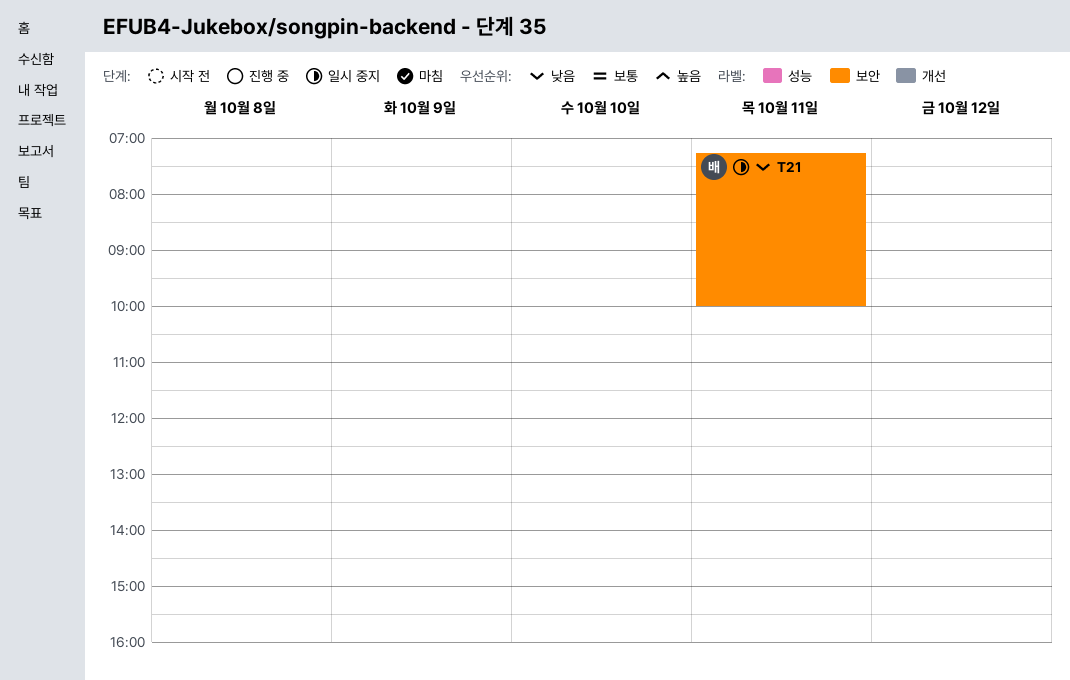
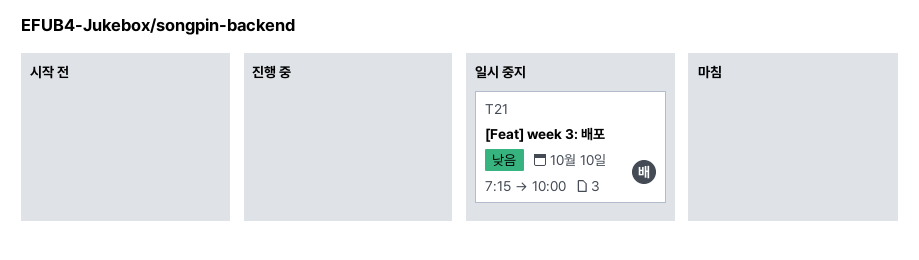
T21, day: Oct 11 -> Oct 10

